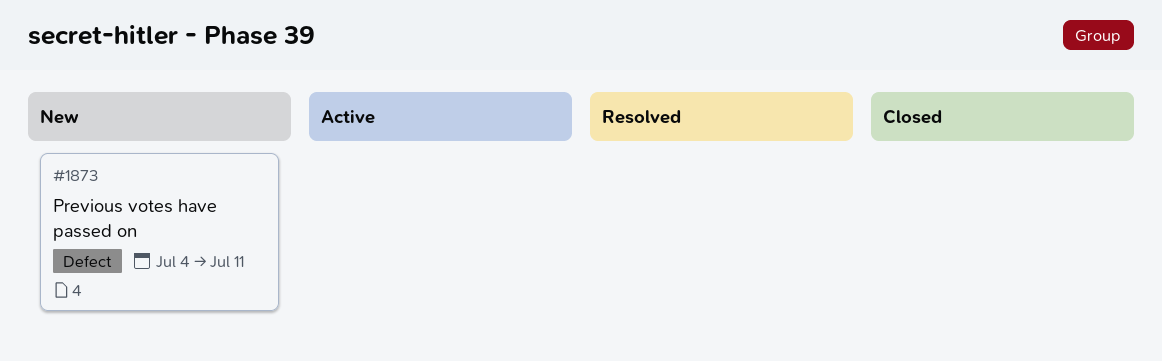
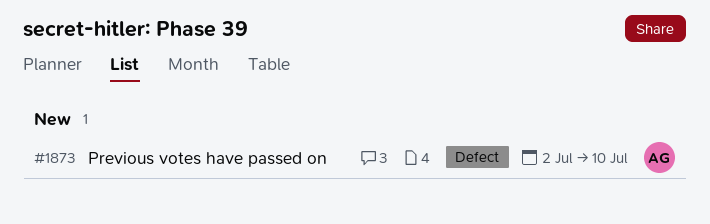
#1873, start: Jul 4 -> Jul 2
#1873, due: Jul 11 -> Jul 10

